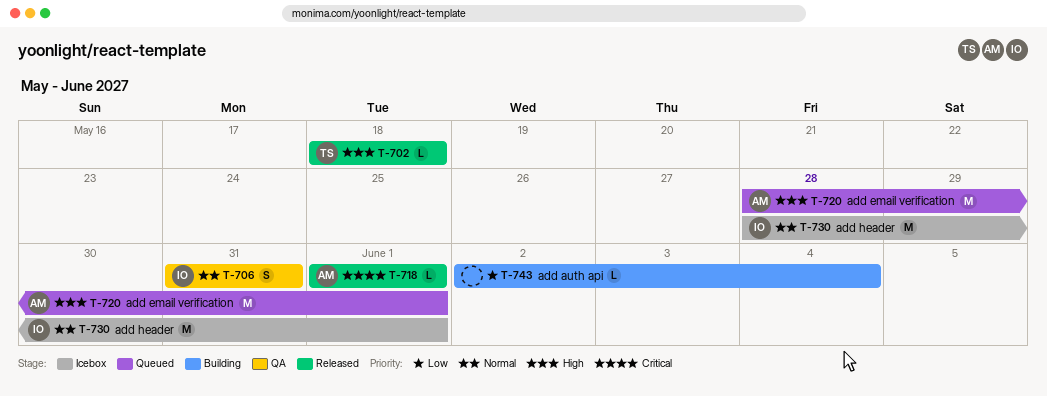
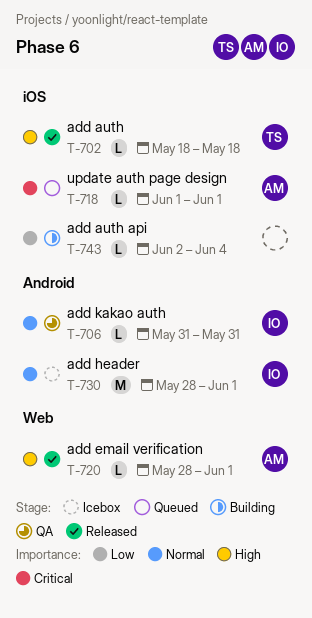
T-706, estimate: S -> L
T-718, status: Released -> Queued
T-720, status: Queued -> Released
T-720, estimate: M -> L

